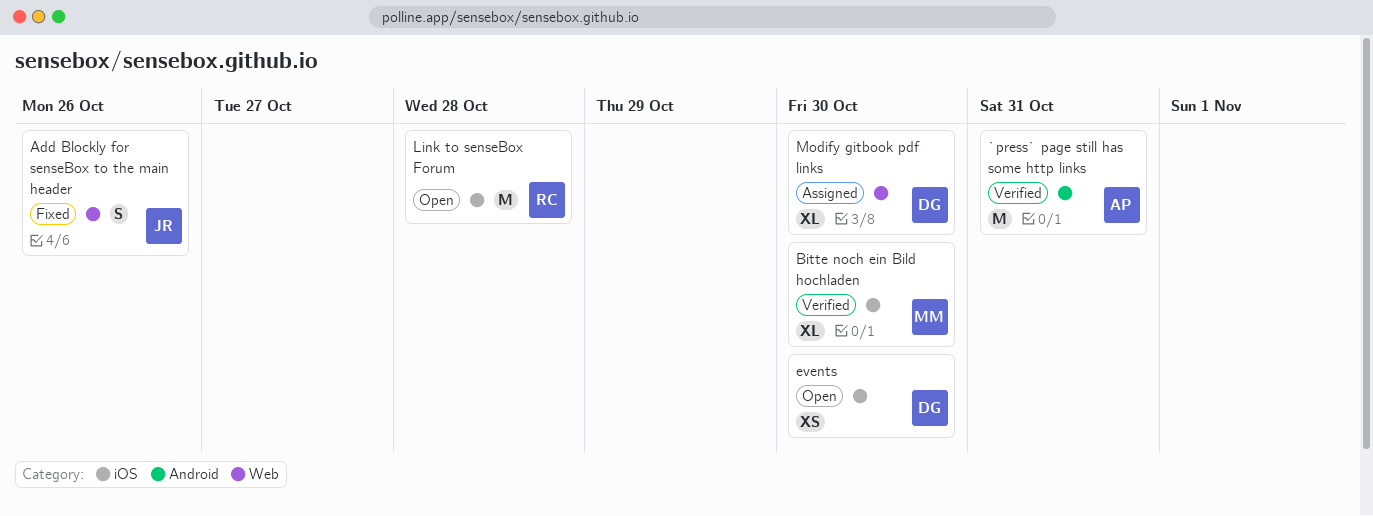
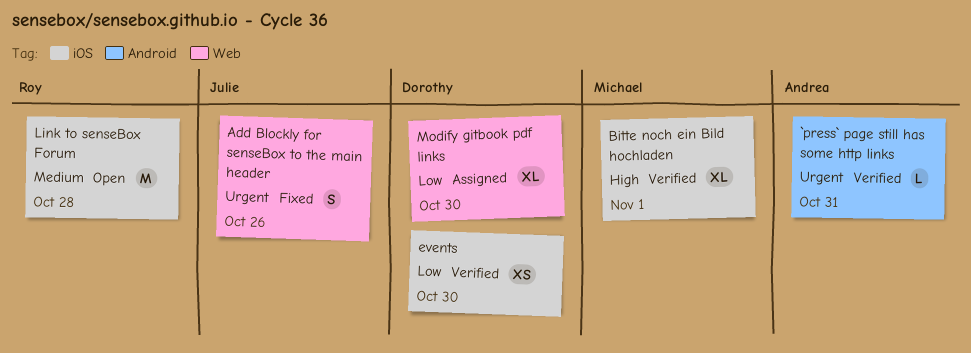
`press` page still has some http links, estimate: M -> L
Bitte noch ein Bild hochladen, due: Oct 30 -> Nov 1
events, status: Open -> Verified

